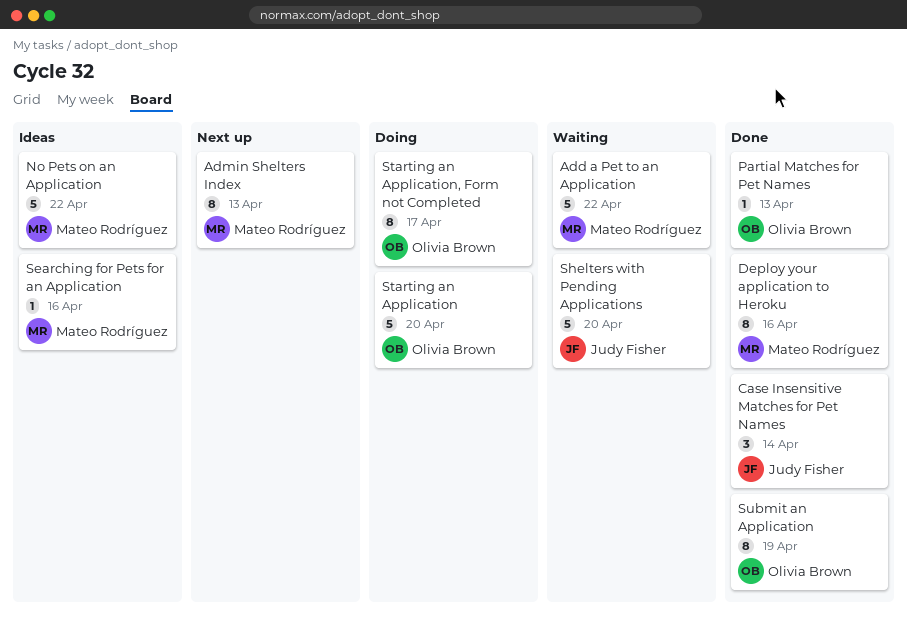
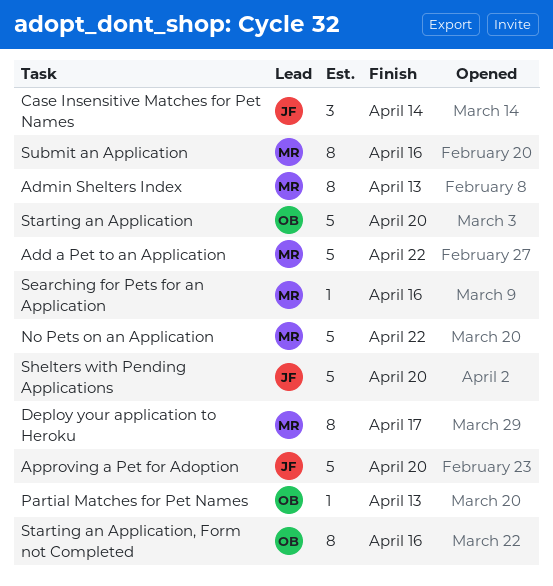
Approving a Pet for Adoption: none -> present
Deploy your application to Heroku, due: Apr 16 -> Apr 17
Starting an Application, Form not Completed, due: Apr 17 -> Apr 16
Submit an Application, owner: Olivia Brown -> Mateo Rodríguez
Submit an Application, due: Apr 19 -> Apr 16

